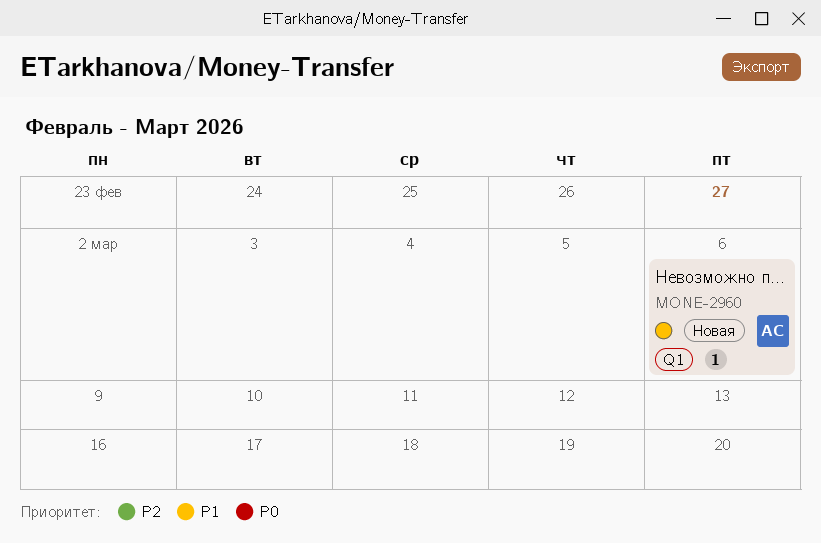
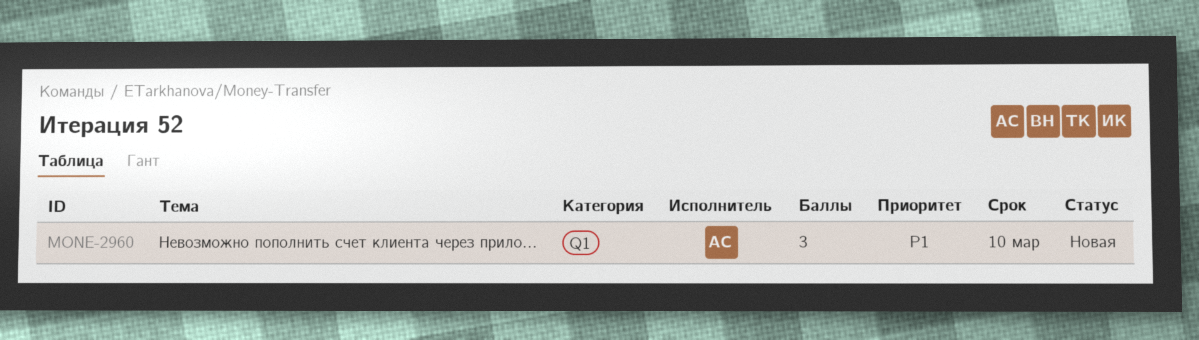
MONE-2960, estimate: 1 -> 3
MONE-2960, due: Mar 6 -> Mar 10

